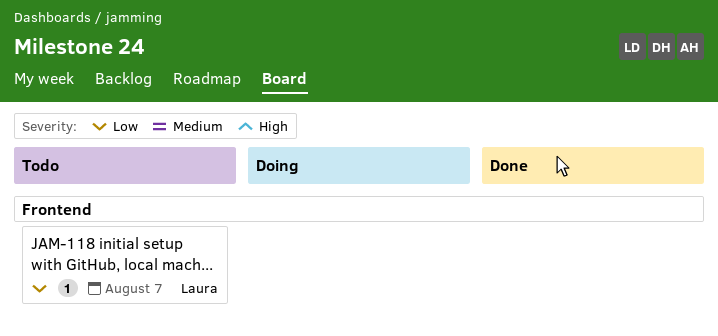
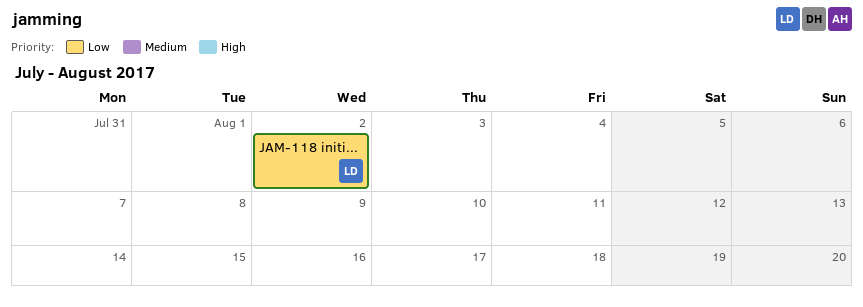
JAM-118, due: Aug 7 -> Aug 2

